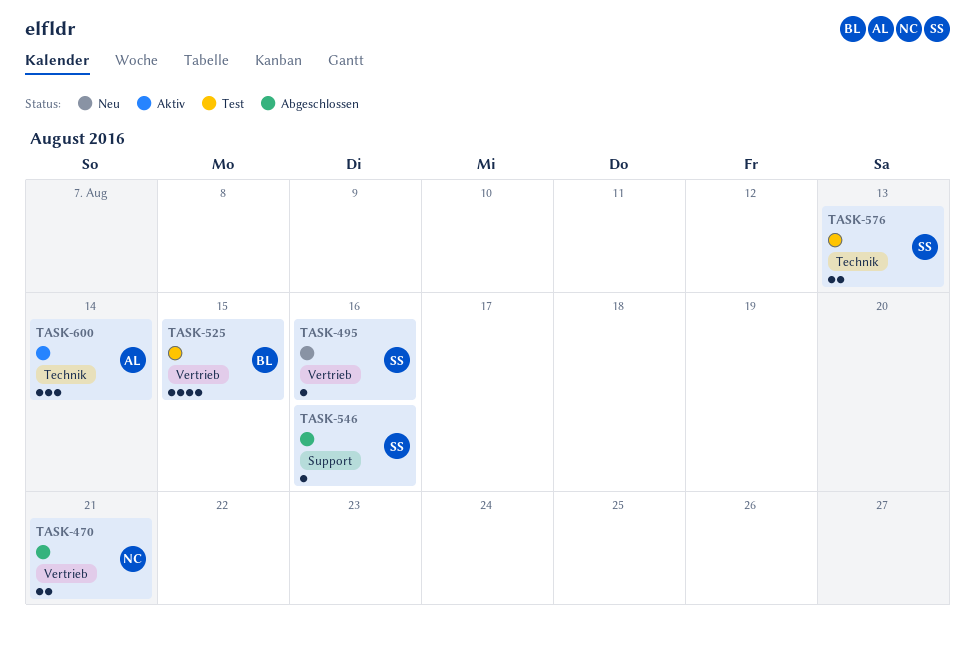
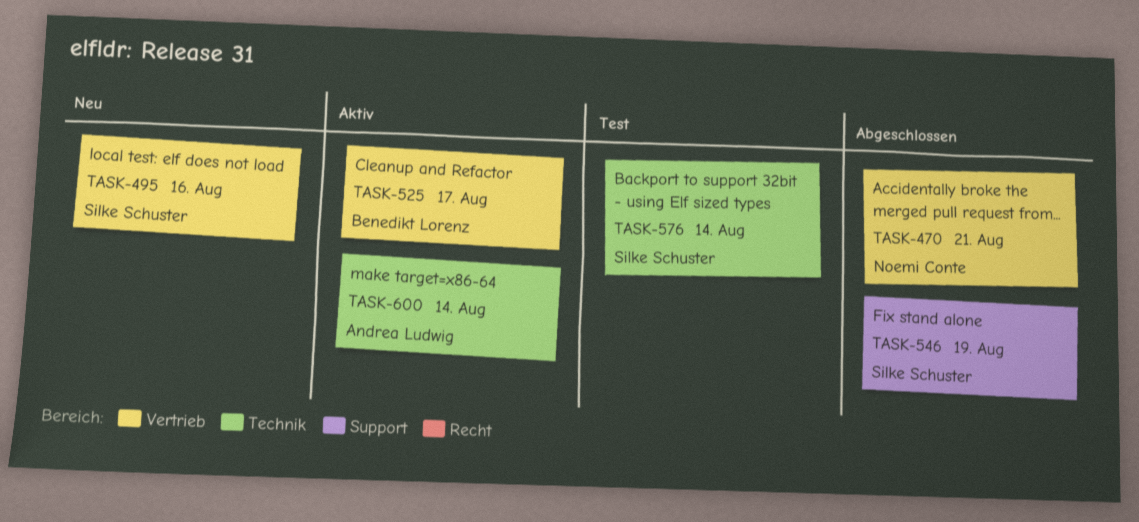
TASK-525, status: Test -> Aktiv
TASK-525, due: Aug 15 -> Aug 17
TASK-546, due: Aug 16 -> Aug 19
TASK-576, due: Aug 13 -> Aug 14

